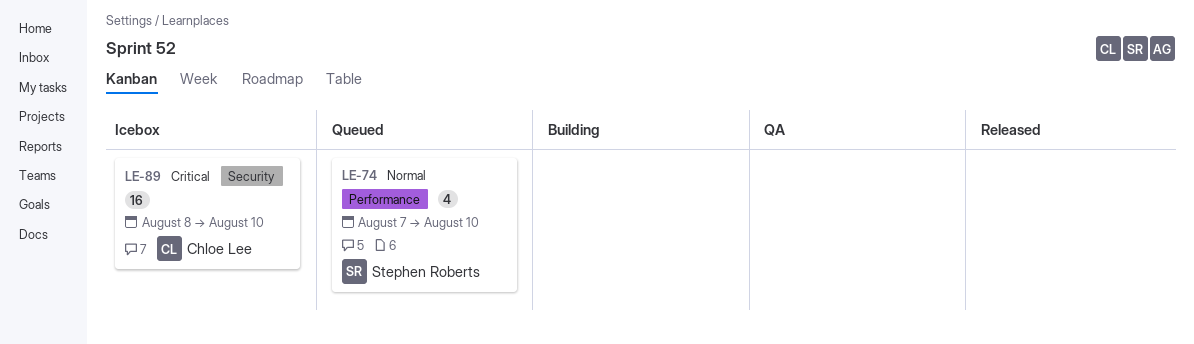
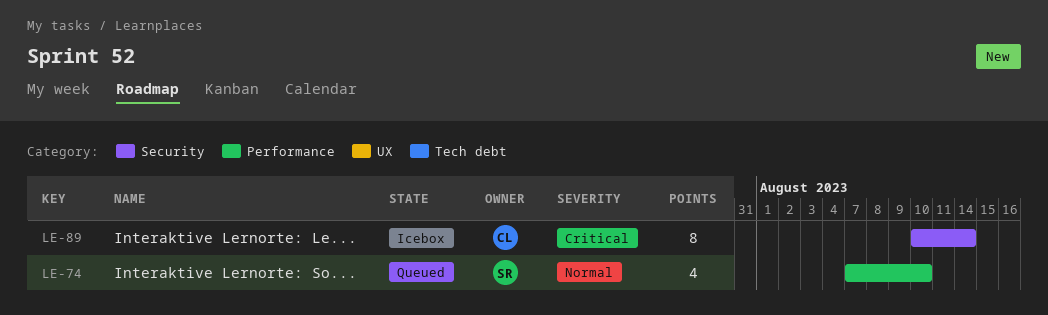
LE-89, estimate: 16 -> 8
LE-89, start: Aug 8 -> Aug 10
LE-89, due: Aug 10 -> Aug 14

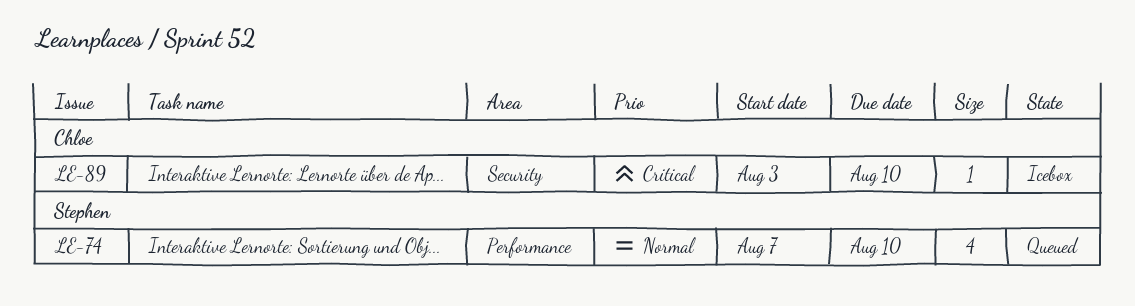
LE-89, estimate: 8 -> 1
LE-89, start: Aug 10 -> Aug 3
LE-89, due: Aug 14 -> Aug 10

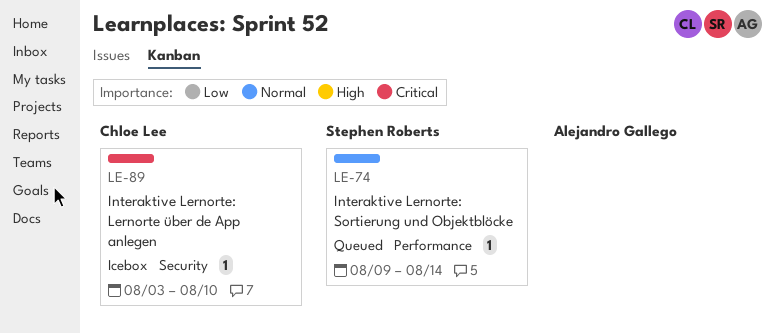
LE-74, estimate: 4 -> 1
LE-74, start: Aug 7 -> Aug 9
LE-74, due: Aug 10 -> Aug 14

